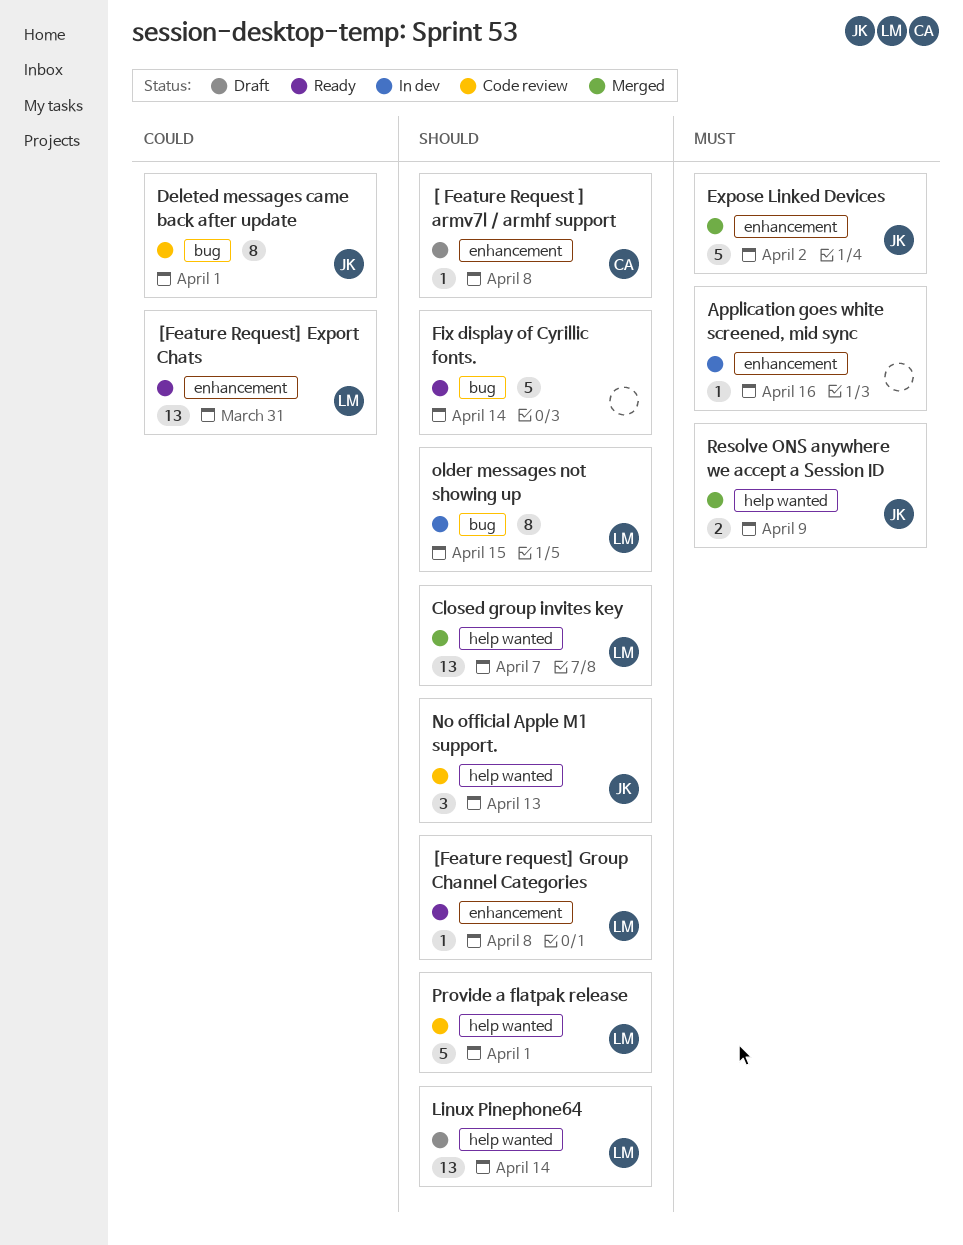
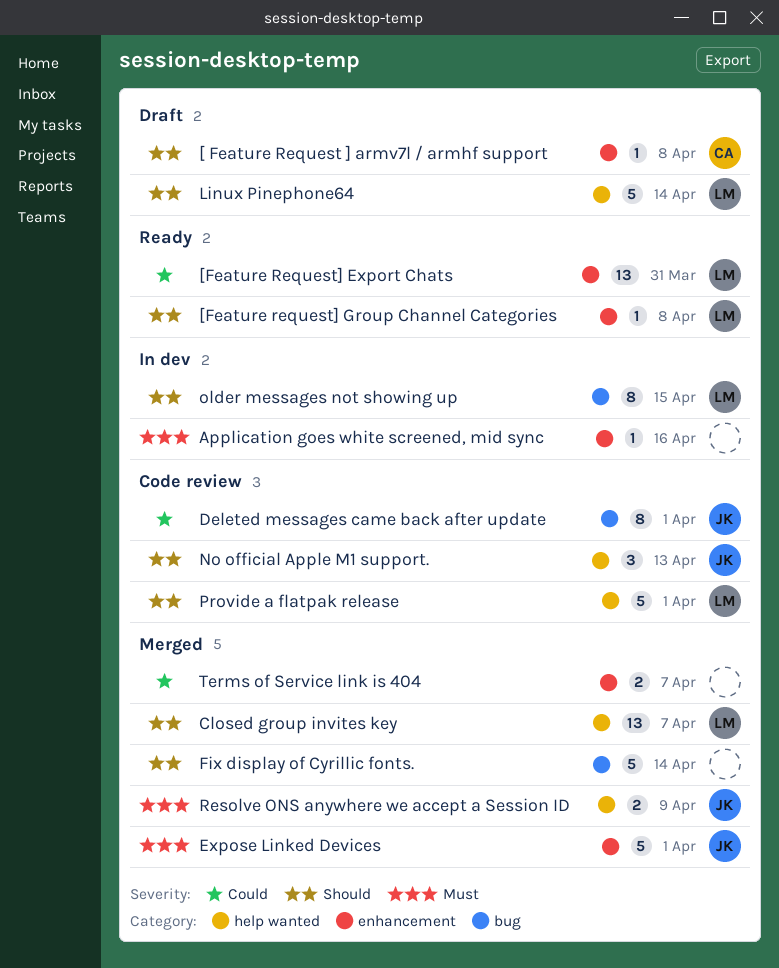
Expose Linked Devices, due: Apr 2 -> Apr 1
Fix display of Cyrillic fonts., status: Ready -> Merged
Linux Pinephone64, estimate: 13 -> 5
Terms of Service link is 404: none -> present

